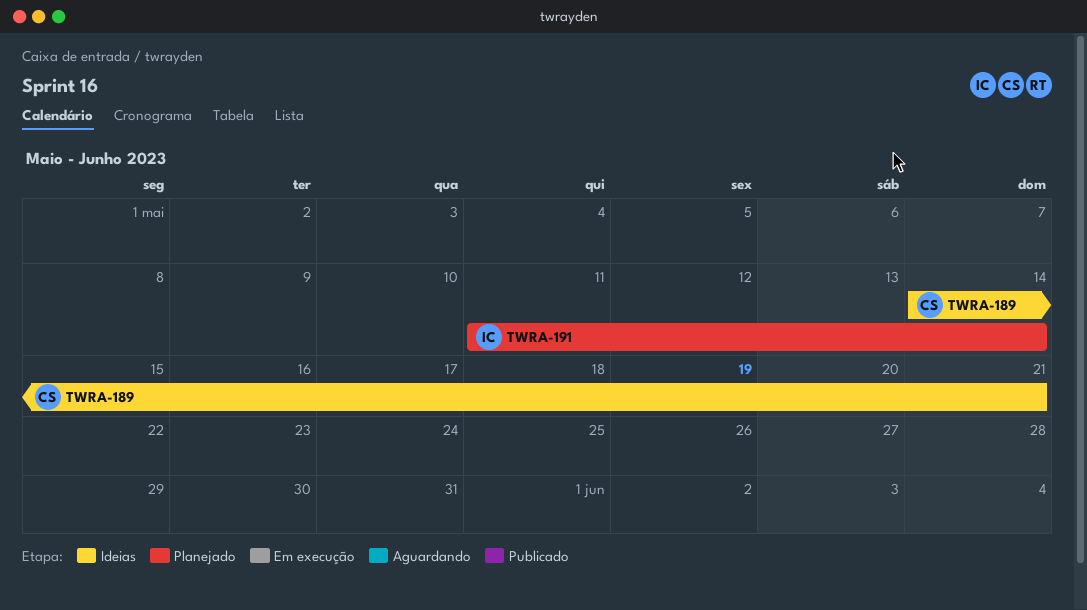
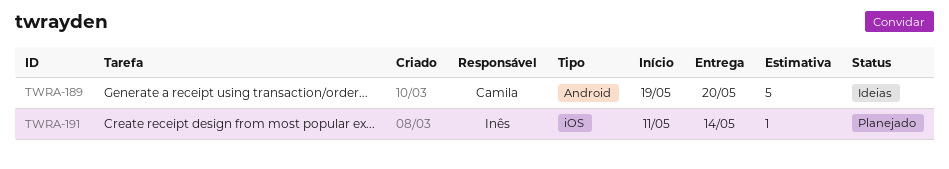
TWRA-189, start: May 14 -> May 19
TWRA-189, due: May 21 -> May 20

